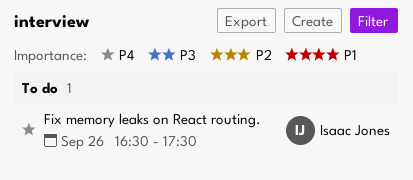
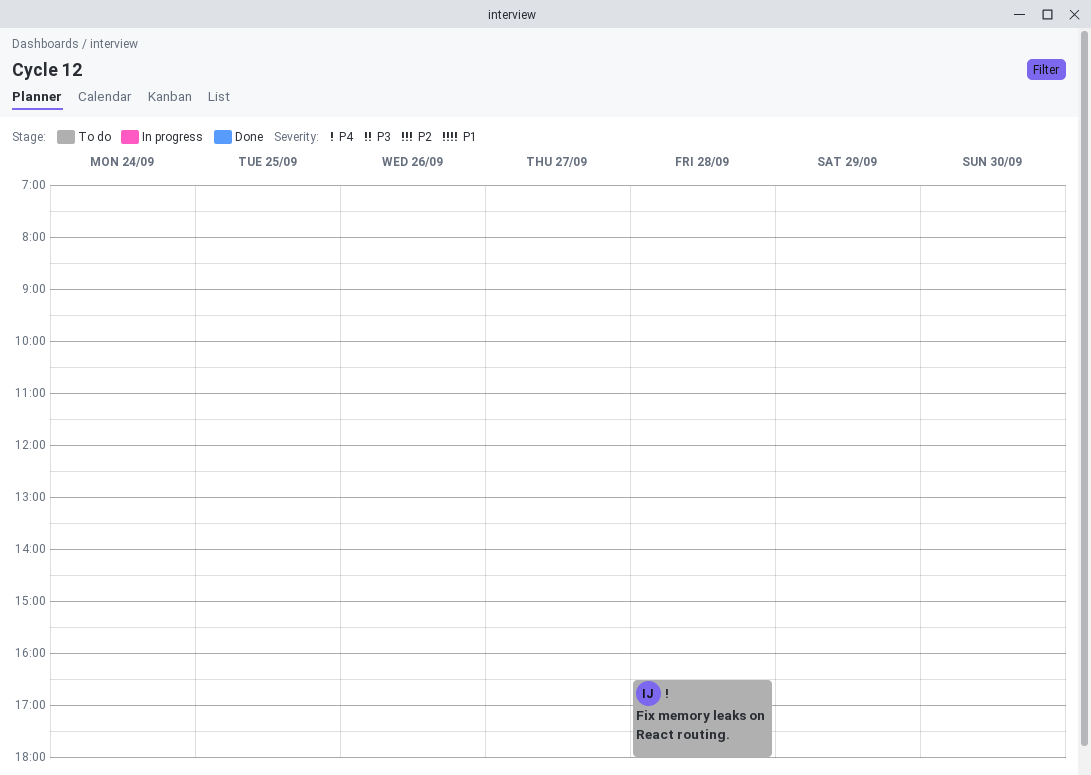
Fix memory leaks on React routing., day: Sep 26 -> Sep 28
Fix memory leaks on React routing., ends: 17:30 -> 18:00

